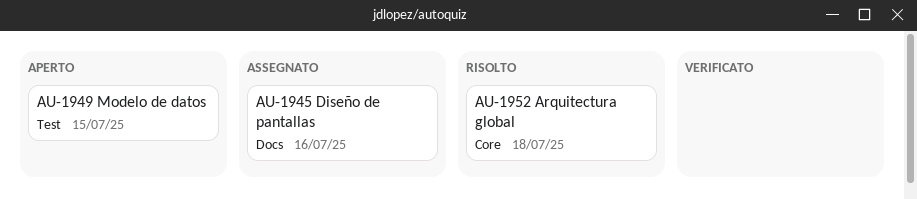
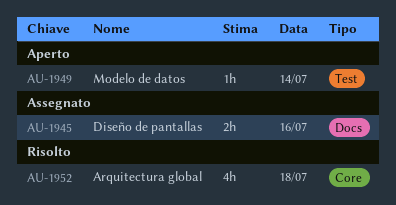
AU-1949, day: Jul 15 -> Jul 14

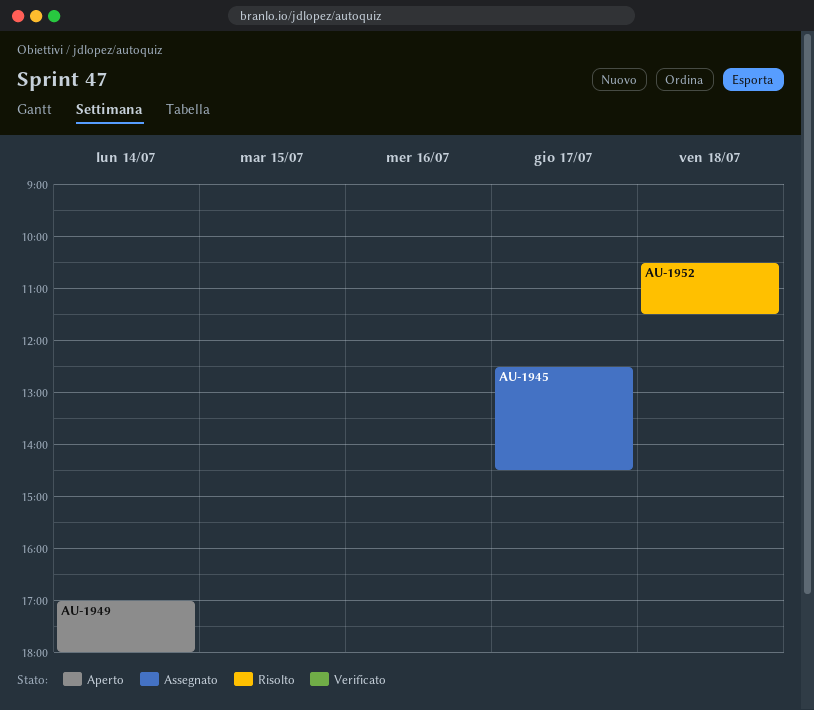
AU-1945, day: Jul 16 -> Jul 17

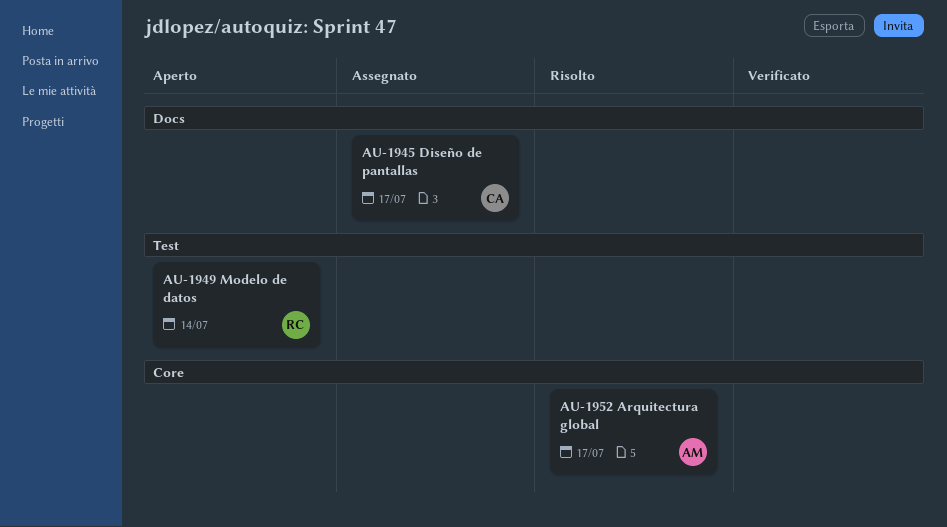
AU-1952, day: Jul 18 -> Jul 17

